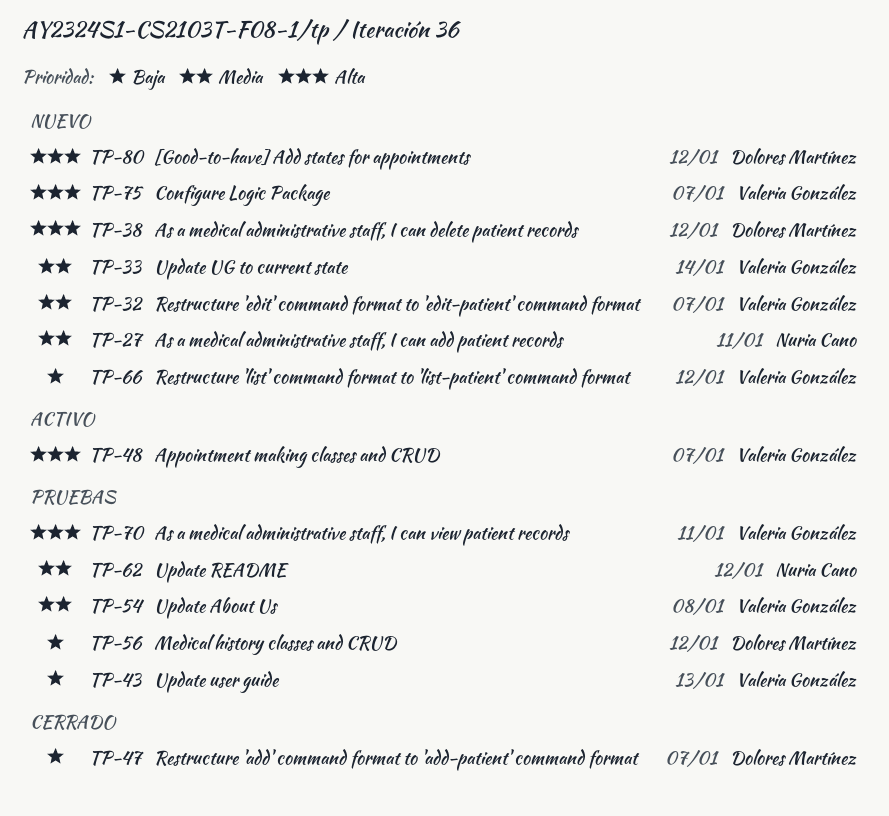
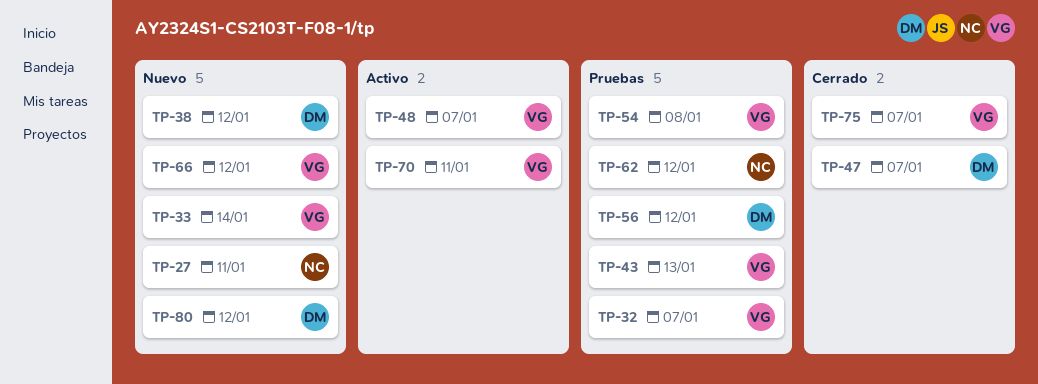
TP-32, status: Nuevo -> Pruebas
TP-70, status: Pruebas -> Activo
TP-75, status: Nuevo -> Cerrado

